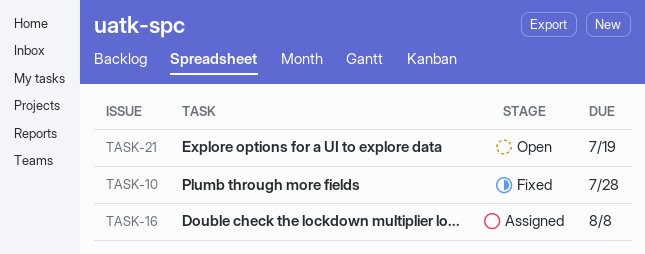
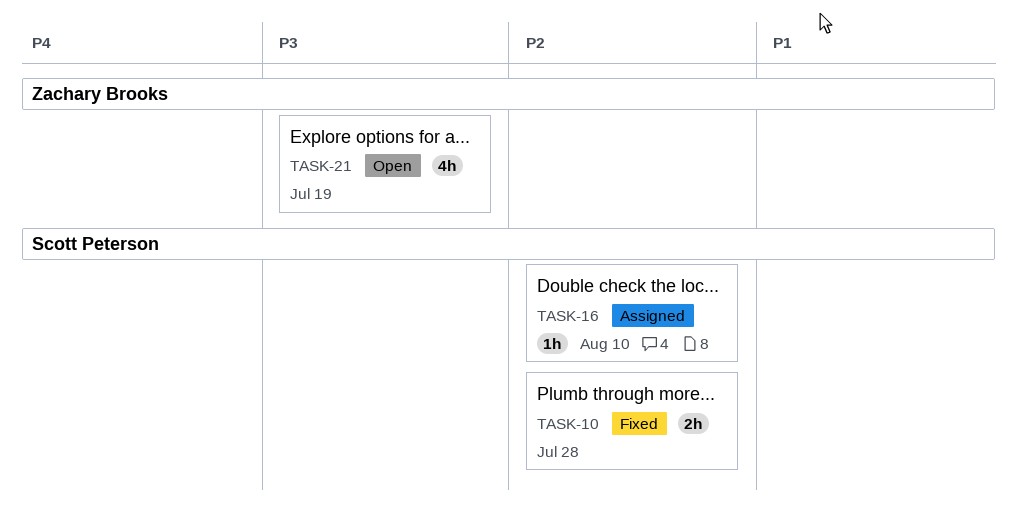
TASK-16, due: Aug 8 -> Aug 10

